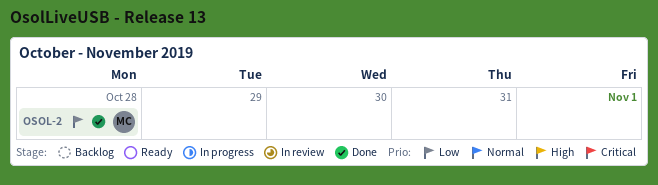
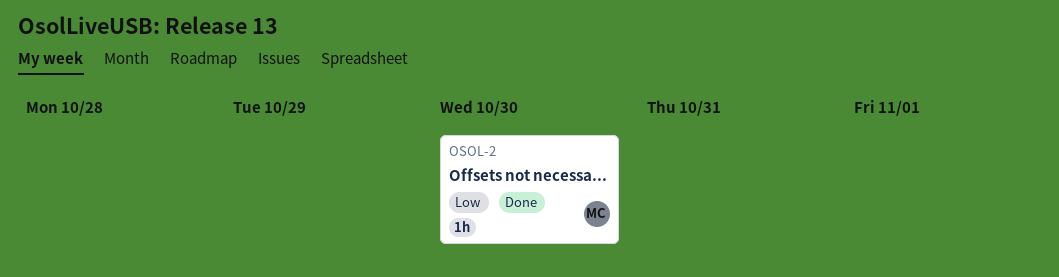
OSOL-2, due: Oct 28 -> Oct 30

